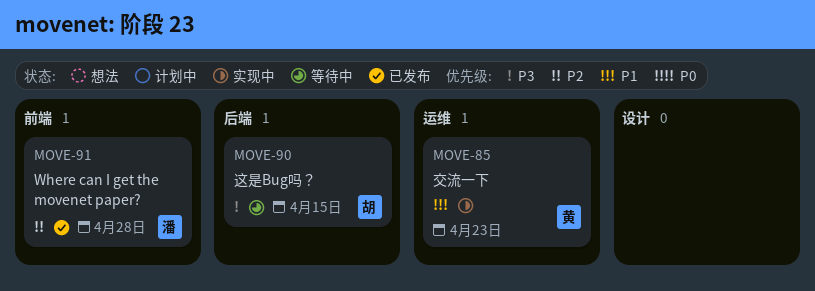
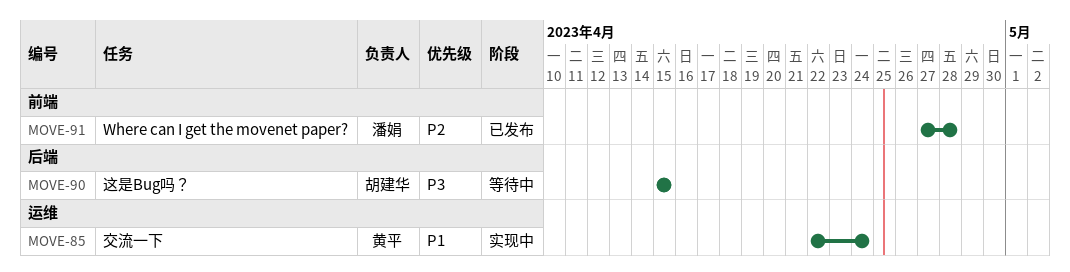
MOVE-85, due: Apr 23 -> Apr 24

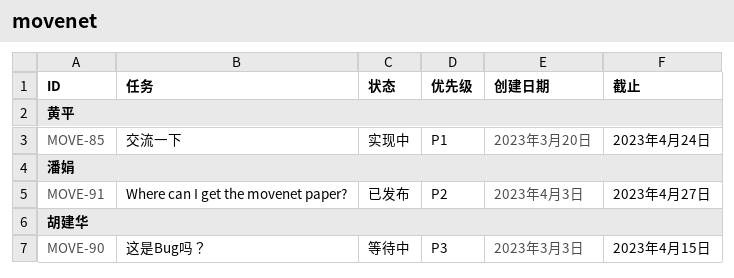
MOVE-91, due: Apr 28 -> Apr 27

